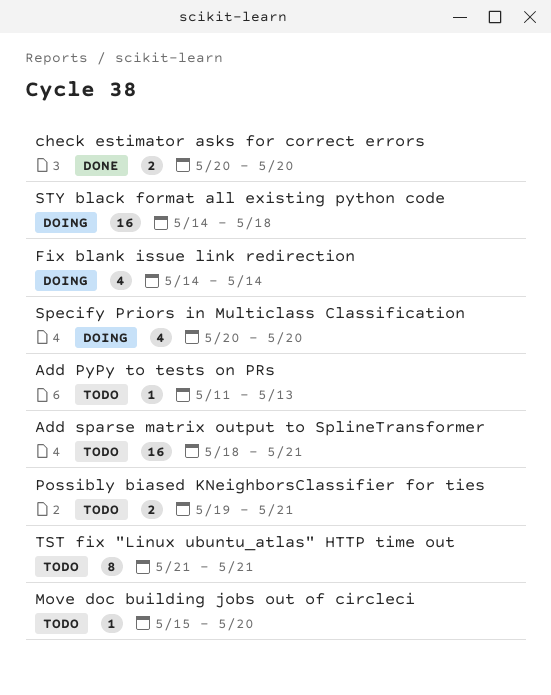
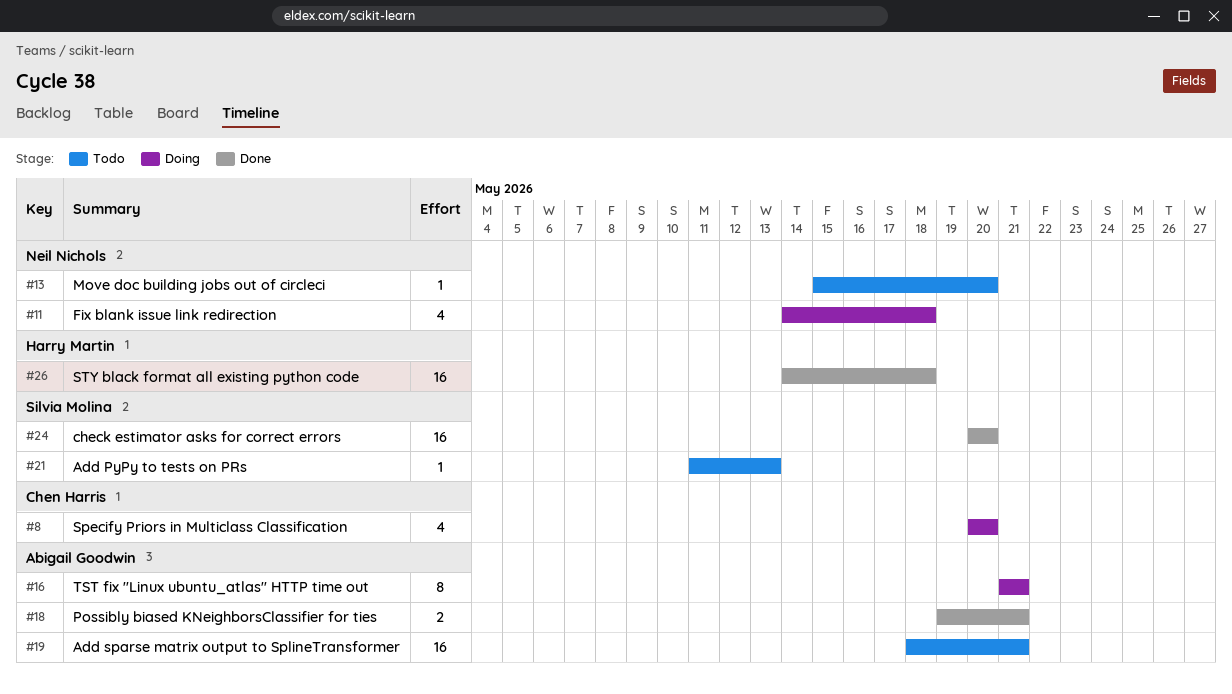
check estimator asks for correct errors, estimate: 2 -> 16
Fix blank issue link redirection, due: May 14 -> May 18
Possibly biased KNeighborsClassifier for ties, status: Todo -> Done
STY black format all existing python code, status: Doing -> Done
TST fix "Linux ubuntu_atlas" HTTP time out, status: Todo -> Doing

